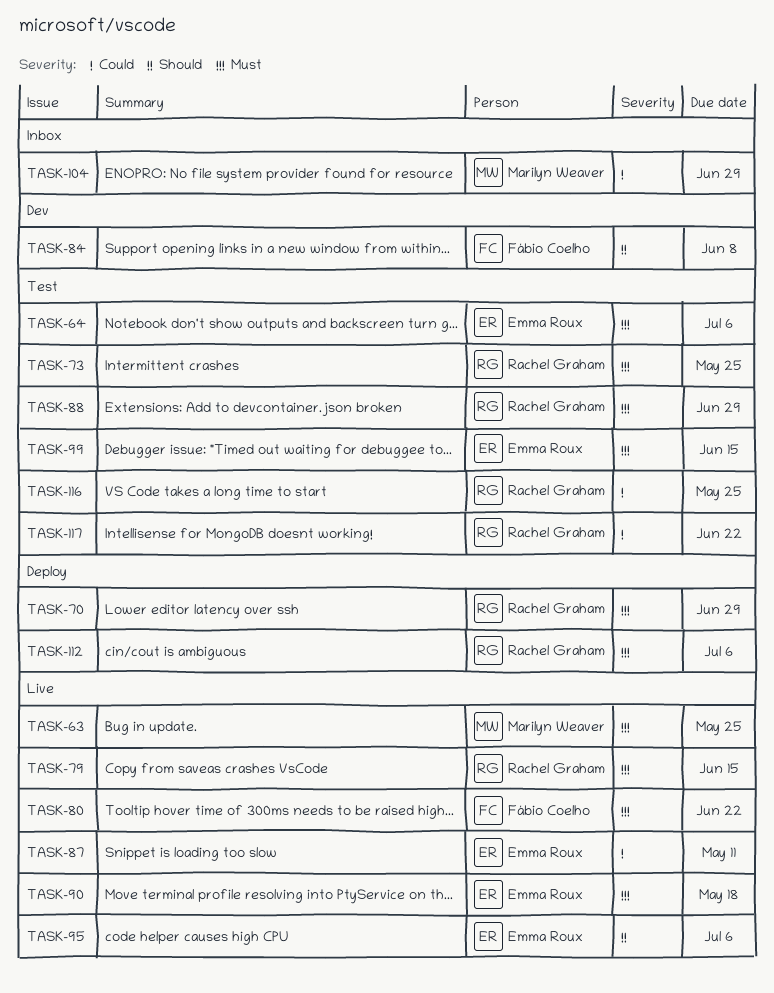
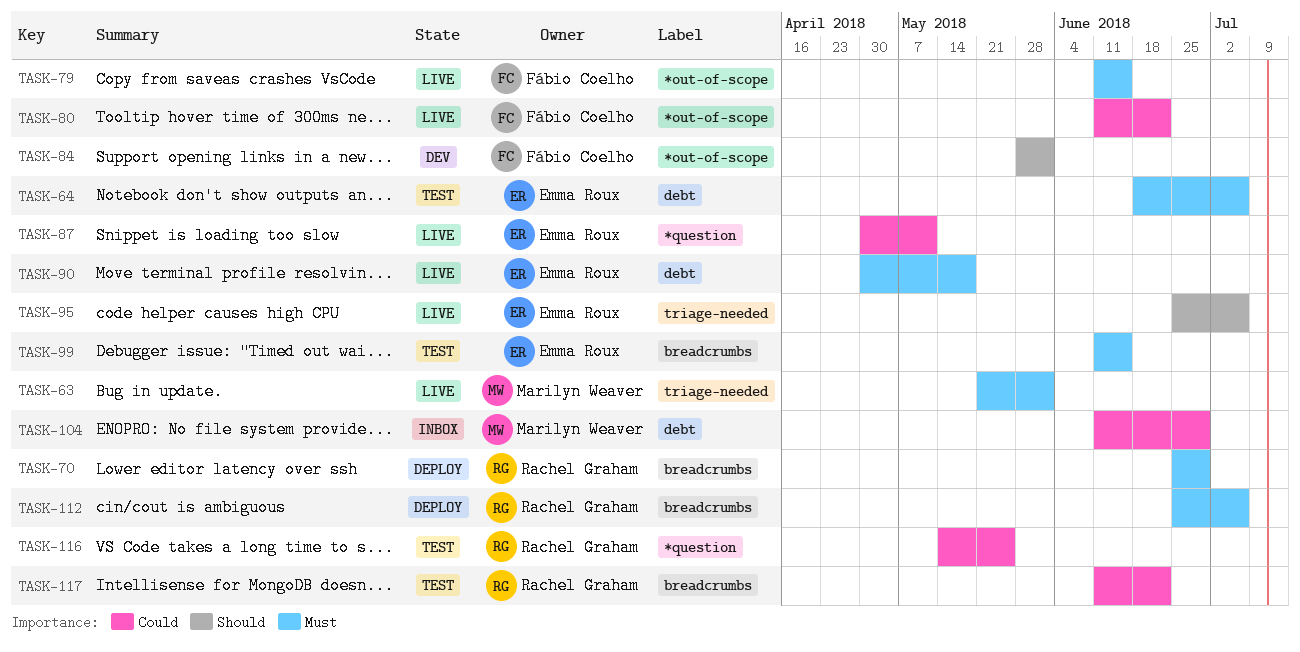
TASK-63, due: May 25 -> Jun 1
TASK-73: present -> none
TASK-79, owner: Rachel Graham -> Fábio Coelho
TASK-80, priority: Must -> Could
TASK-84, due: Jun 8 -> Jun 1
TASK-88: present -> none

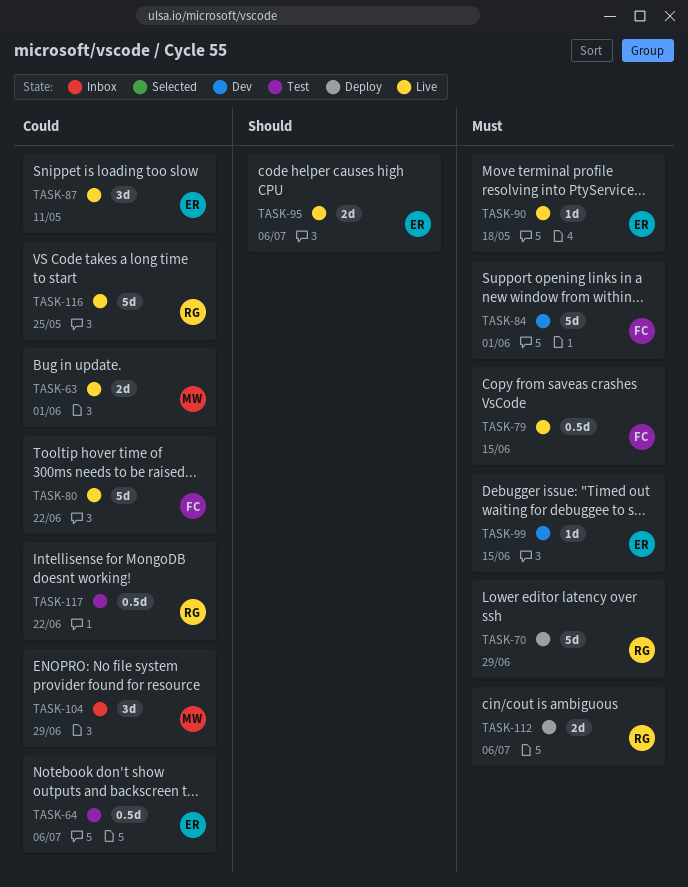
TASK-63, priority: Must -> Could
TASK-64, priority: Must -> Could
TASK-84, priority: Should -> Must
TASK-99, status: Test -> Dev
TASK-116, status: Test -> Live

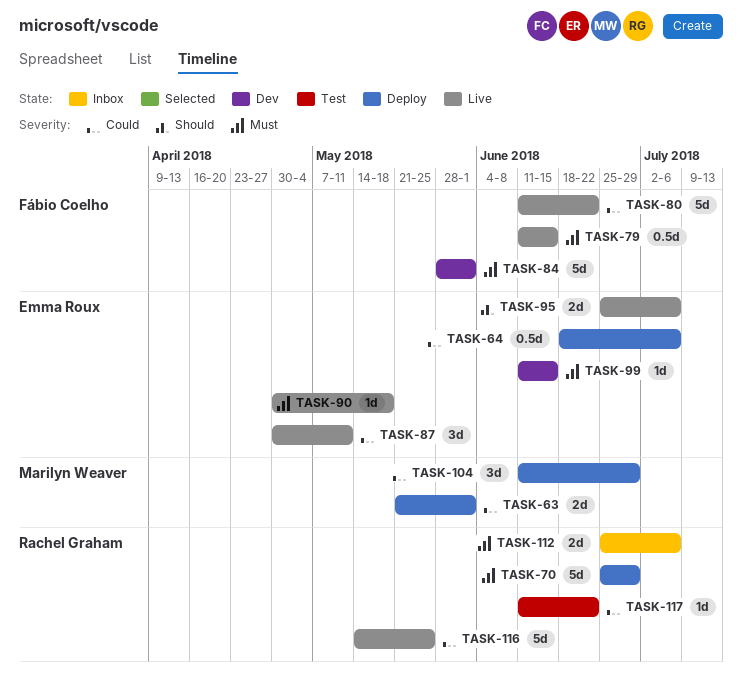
TASK-63, status: Live -> Deploy
TASK-64, status: Test -> Deploy
TASK-104, status: Inbox -> Deploy
TASK-112, status: Deploy -> Inbox
TASK-117, estimate: 0.5d -> 1d

